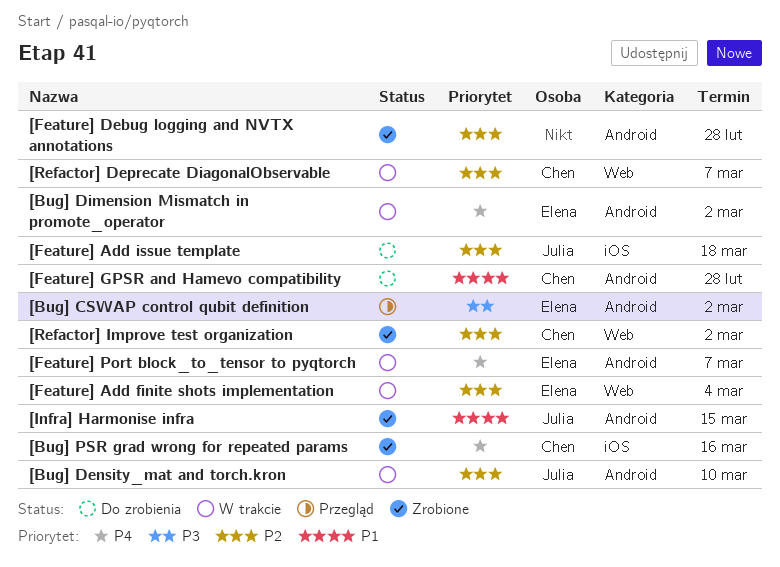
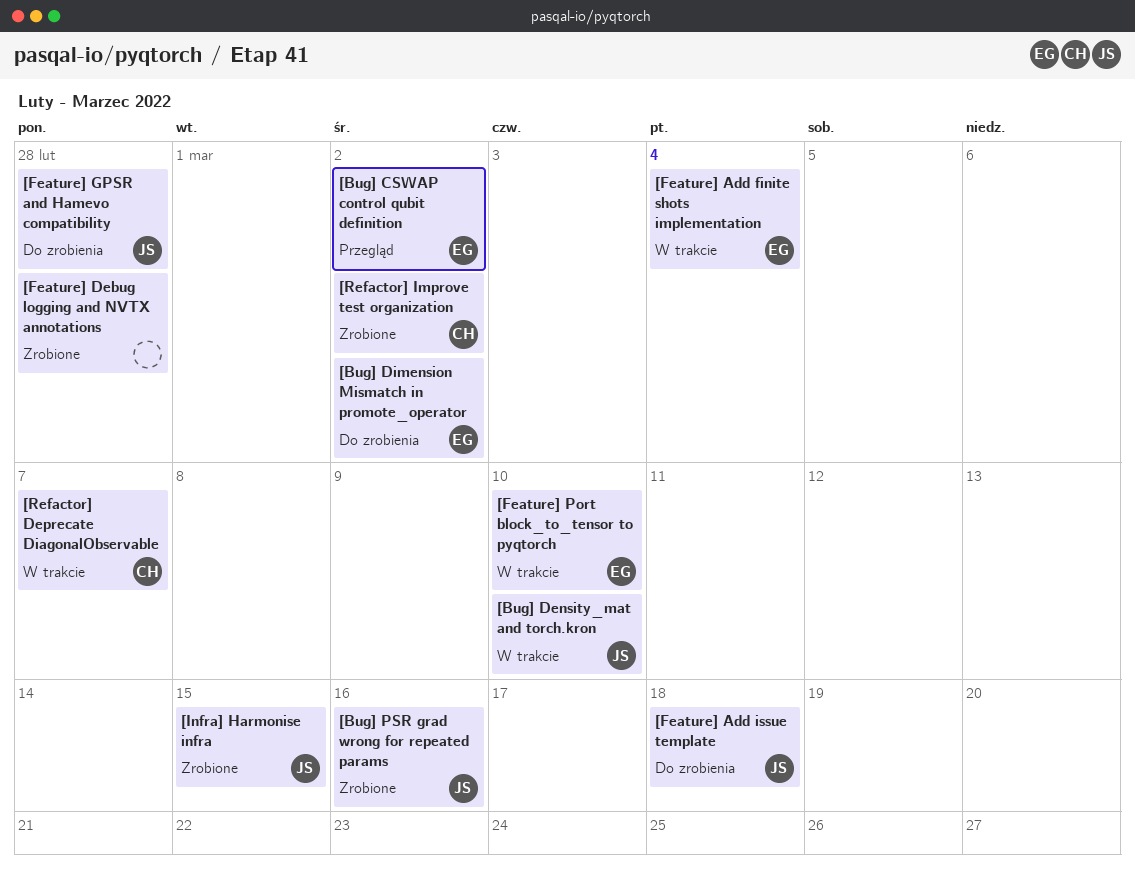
[Bug] Dimension Mismatch in promote_operator, status: W trakcie -> Do zrobienia
[Bug] PSR grad wrong for repeated params, owner: Chen -> Julia
[Feature] GPSR and Hamevo compatibility, owner: Chen -> Julia
[Feature] Port block_to_tensor to pyqtorch, due: Mar 7 -> Mar 10

